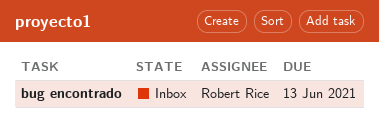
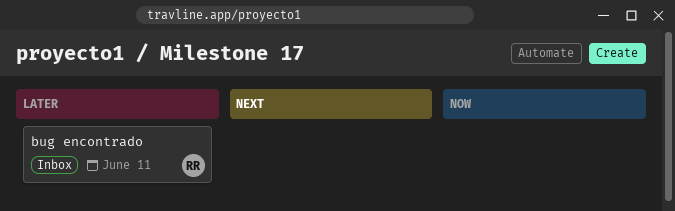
bug encontrado, due: Jun 13 -> Jun 11

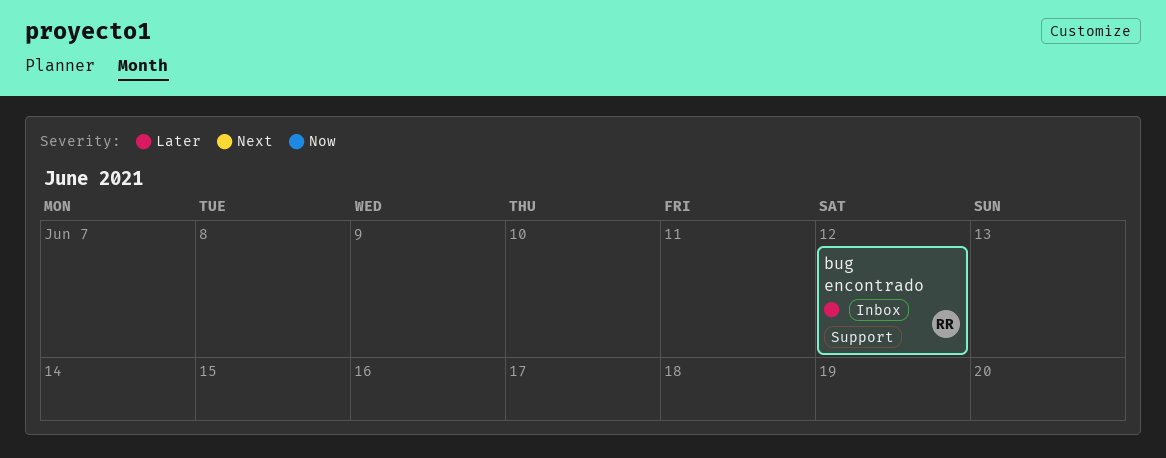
bug encontrado, due: Jun 11 -> Jun 12

